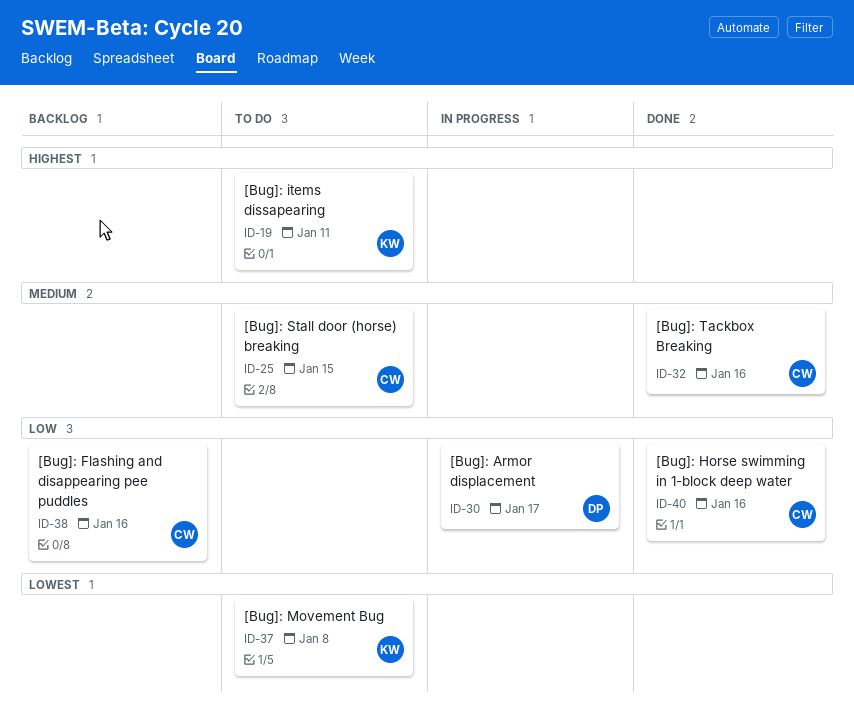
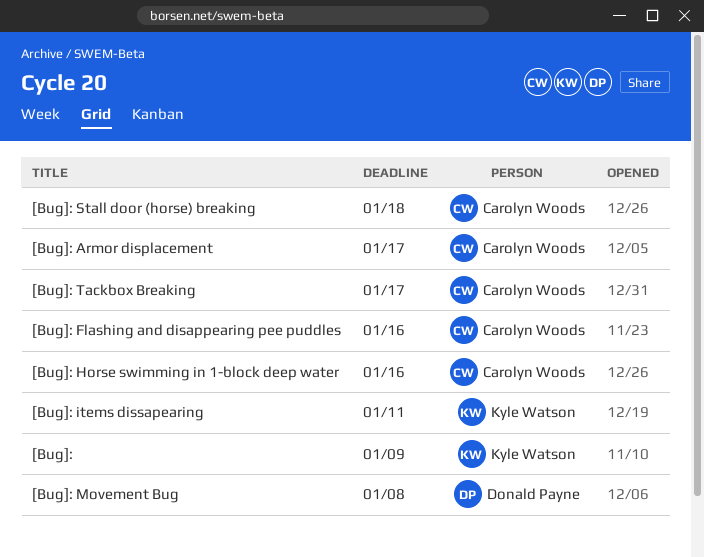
[Bug]:: none -> present
[Bug]: Armor displacement, owner: Donald Payne -> Carolyn Woods
[Bug]: Movement Bug, owner: Kyle Watson -> Donald Payne
[Bug]: Stall door (horse) breaking, due: Jan 15 -> Jan 18
[Bug]: Tackbox Breaking, due: Jan 16 -> Jan 17

